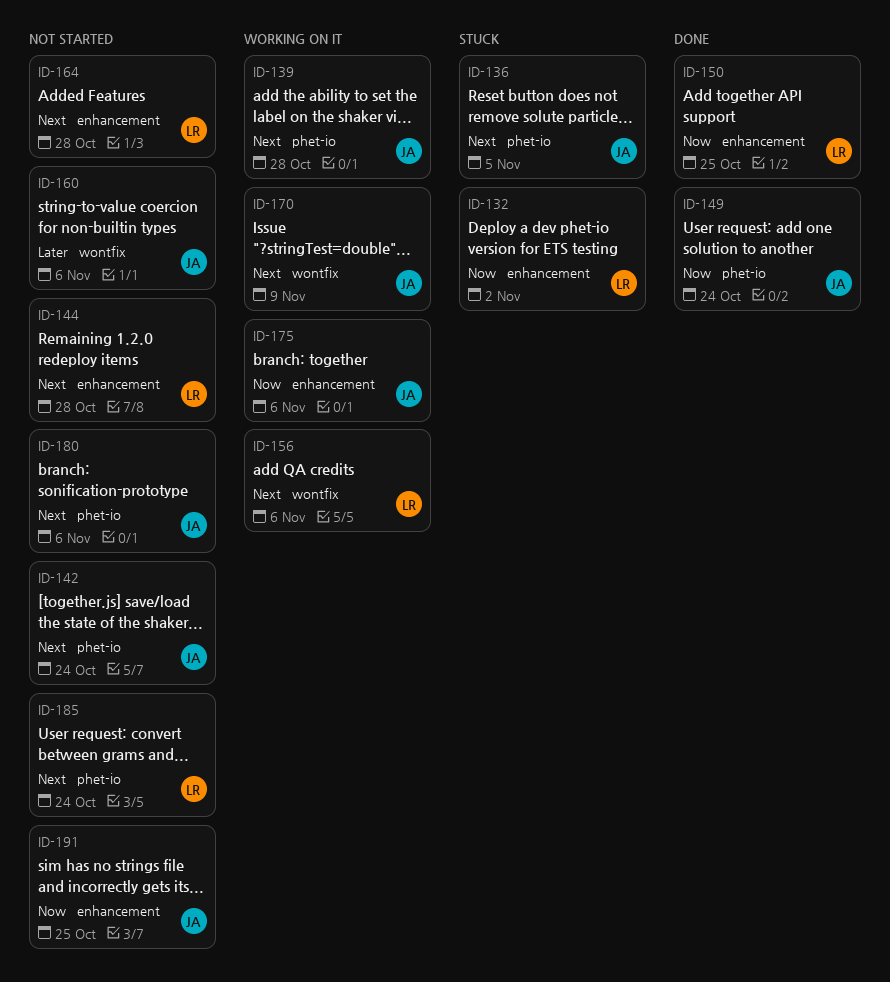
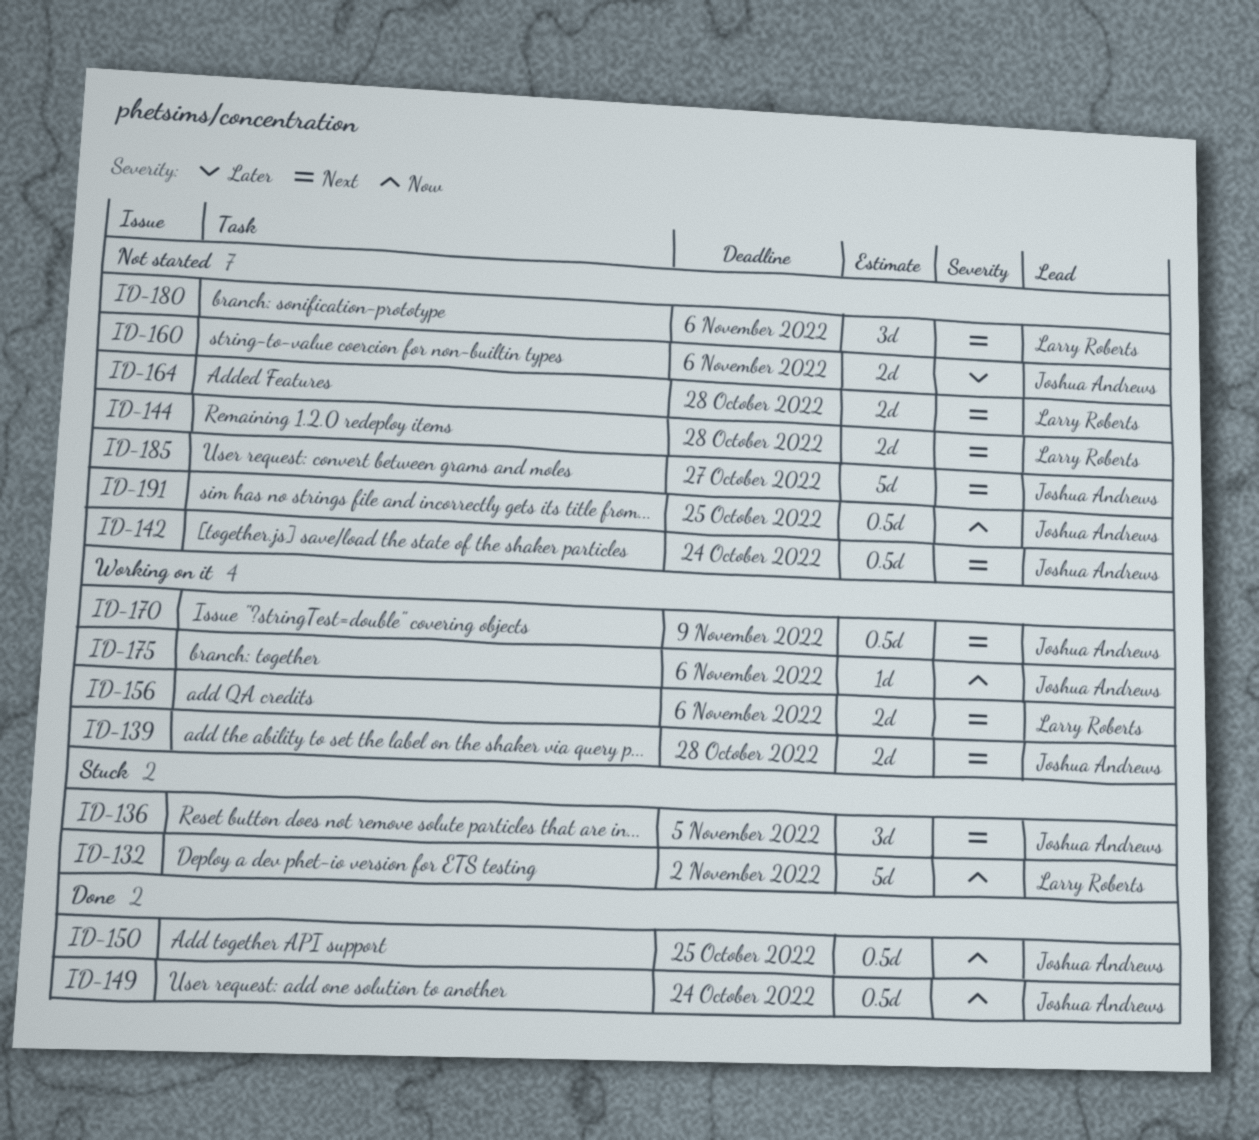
ID-150, owner: Larry Roberts -> Joshua Andrews
ID-180, owner: Joshua Andrews -> Larry Roberts
ID-185, owner: Larry Roberts -> Joshua Andrews
ID-185, due: Oct 24 -> Oct 27

